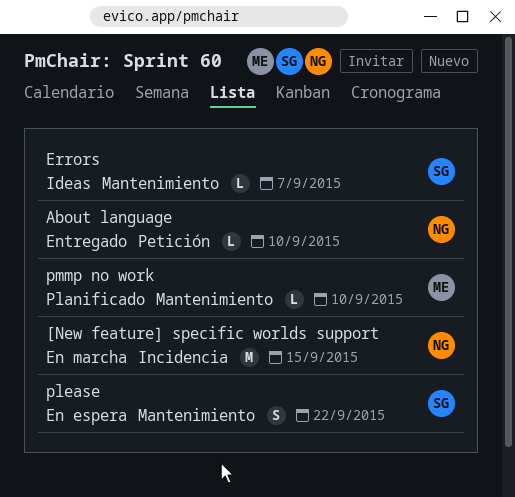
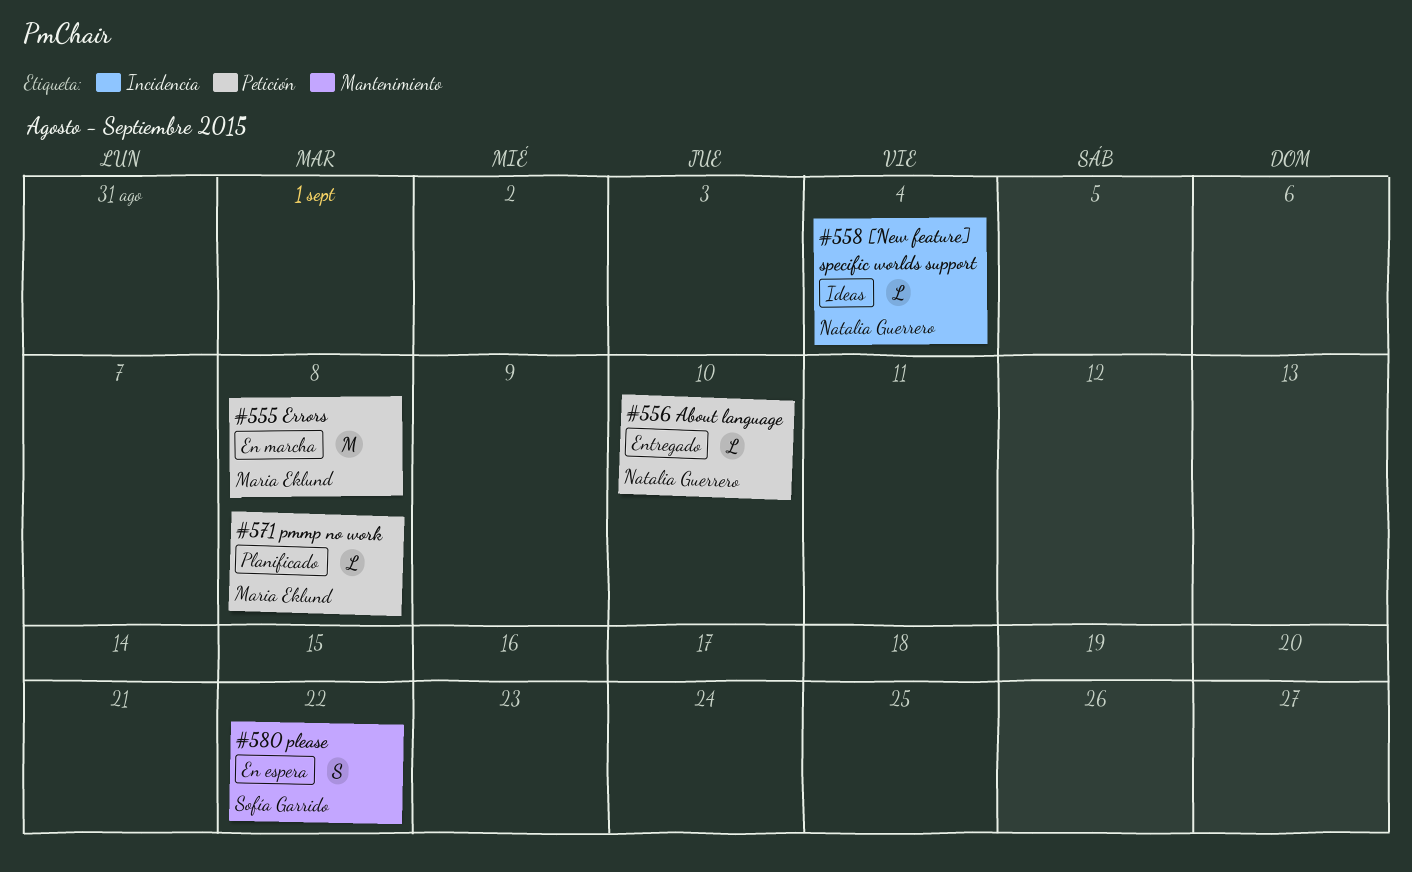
[New feature] specific worlds support, status: En marcha -> Ideas
[New feature] specific worlds support, estimate: M -> L
[New feature] specific worlds support, due: Sep 15 -> Sep 4
Errors, status: Ideas -> En marcha
Errors, owner: Sofía Garrido -> Maria Eklund
Errors, label: Mantenimiento -> Petición
Errors, estimate: L -> M
Errors, due: Sep 7 -> Sep 8
pmmp no work, label: Mantenimiento -> Petición
pmmp no work, due: Sep 10 -> Sep 8

